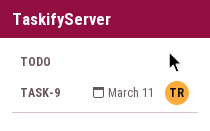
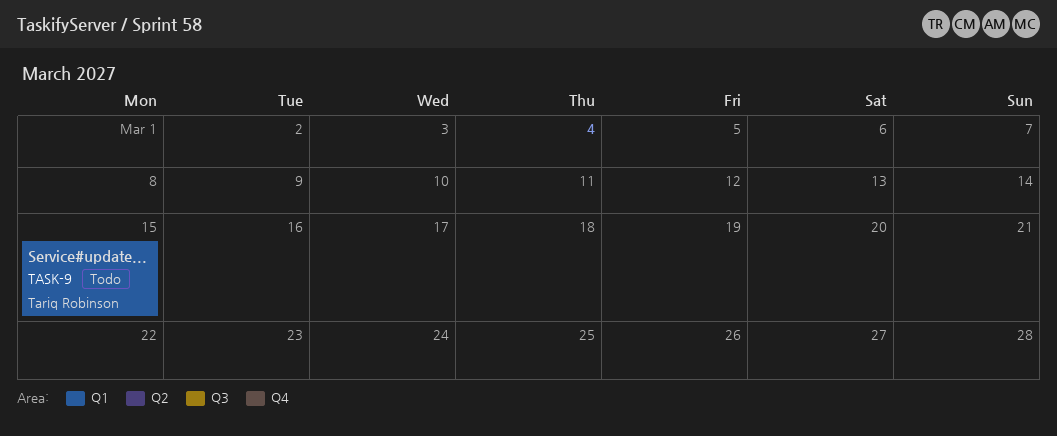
TASK-9, due: Mar 11 -> Mar 15

